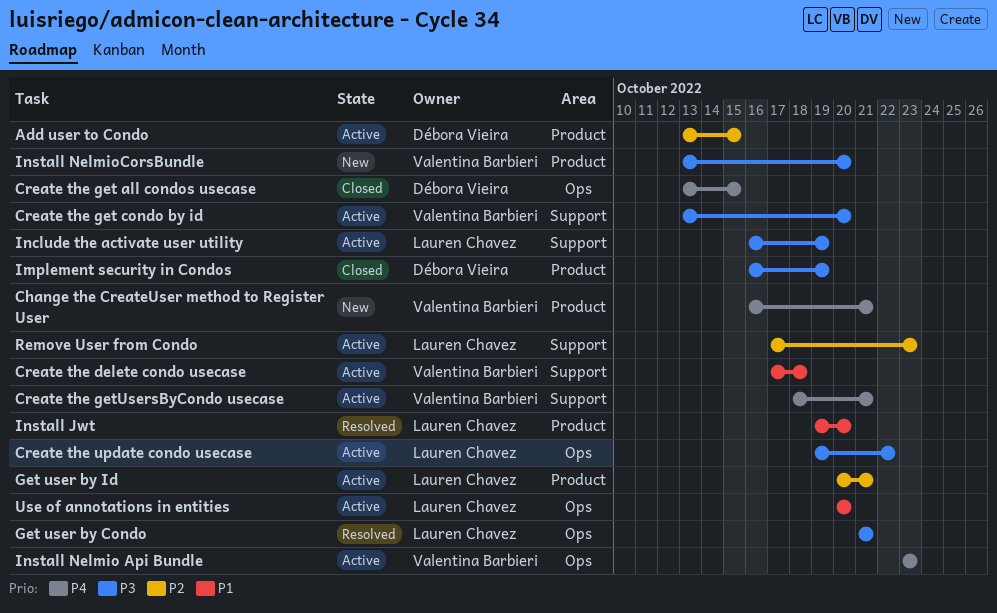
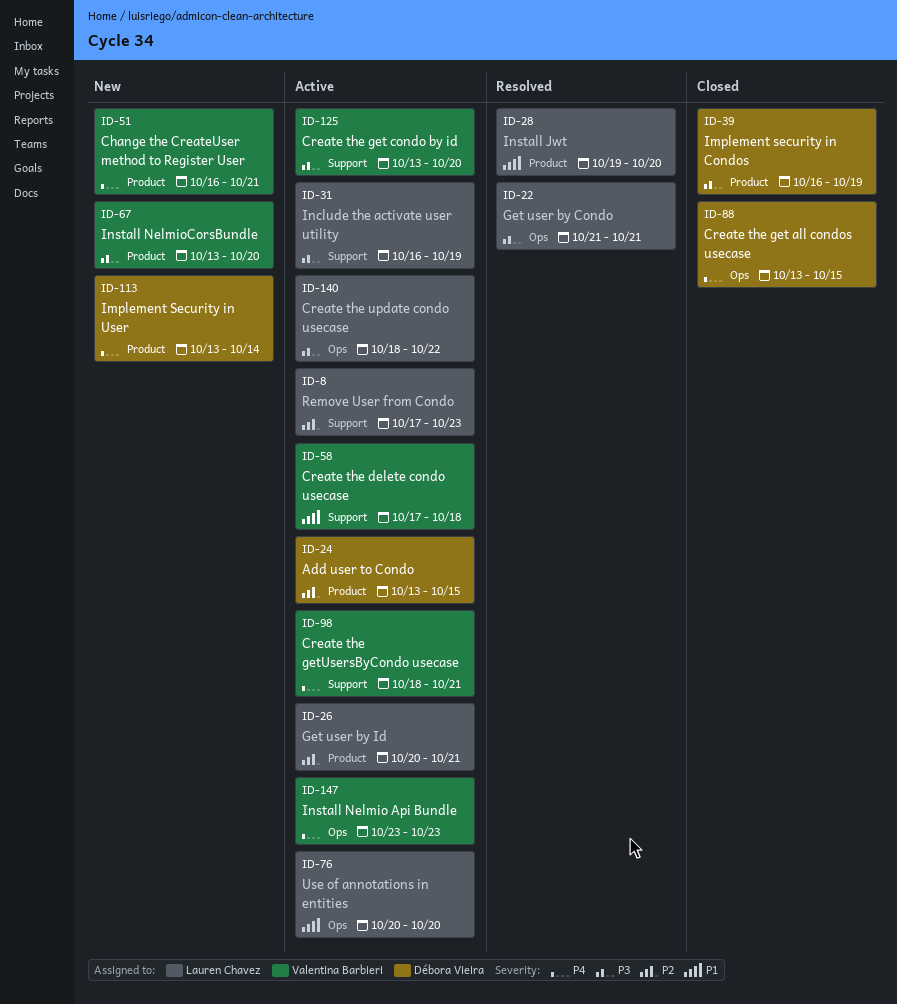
Create the update condo usecase, start: Oct 19 -> Oct 18
Implement Security in User: none -> present

